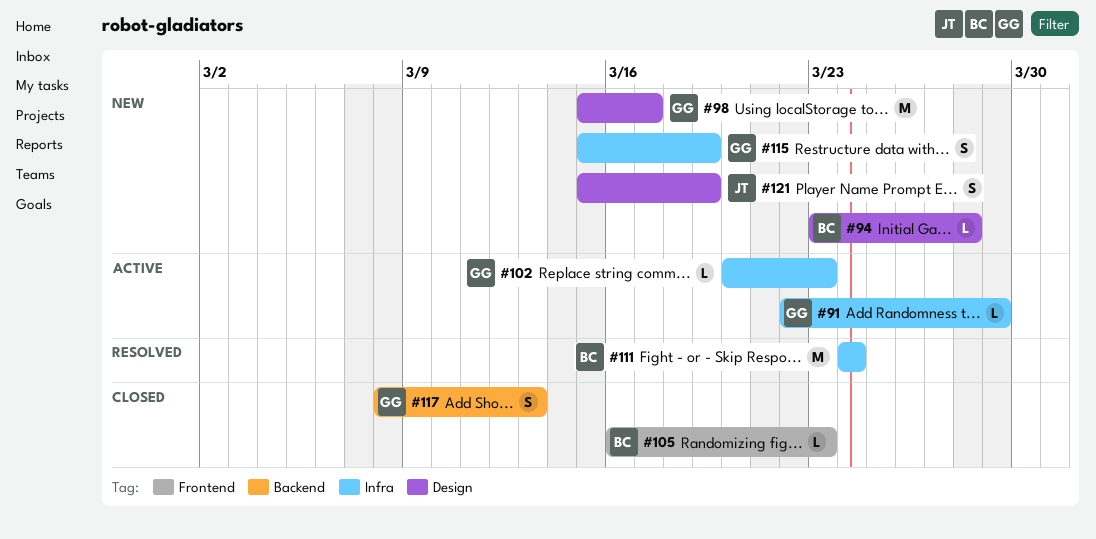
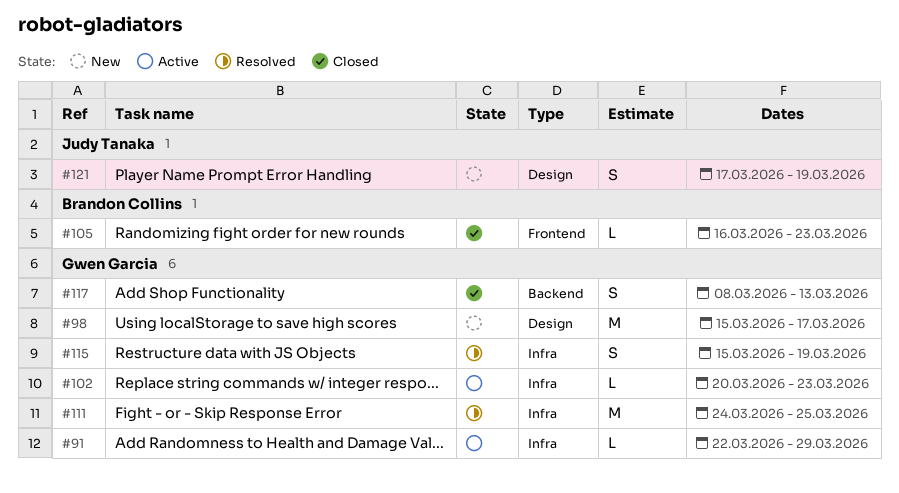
#94: present -> none
#111, owner: Brandon Collins -> Gwen Garcia
#111, due: Mar 24 -> Mar 25
#115, status: New -> Resolved
#121, start: Mar 15 -> Mar 17

